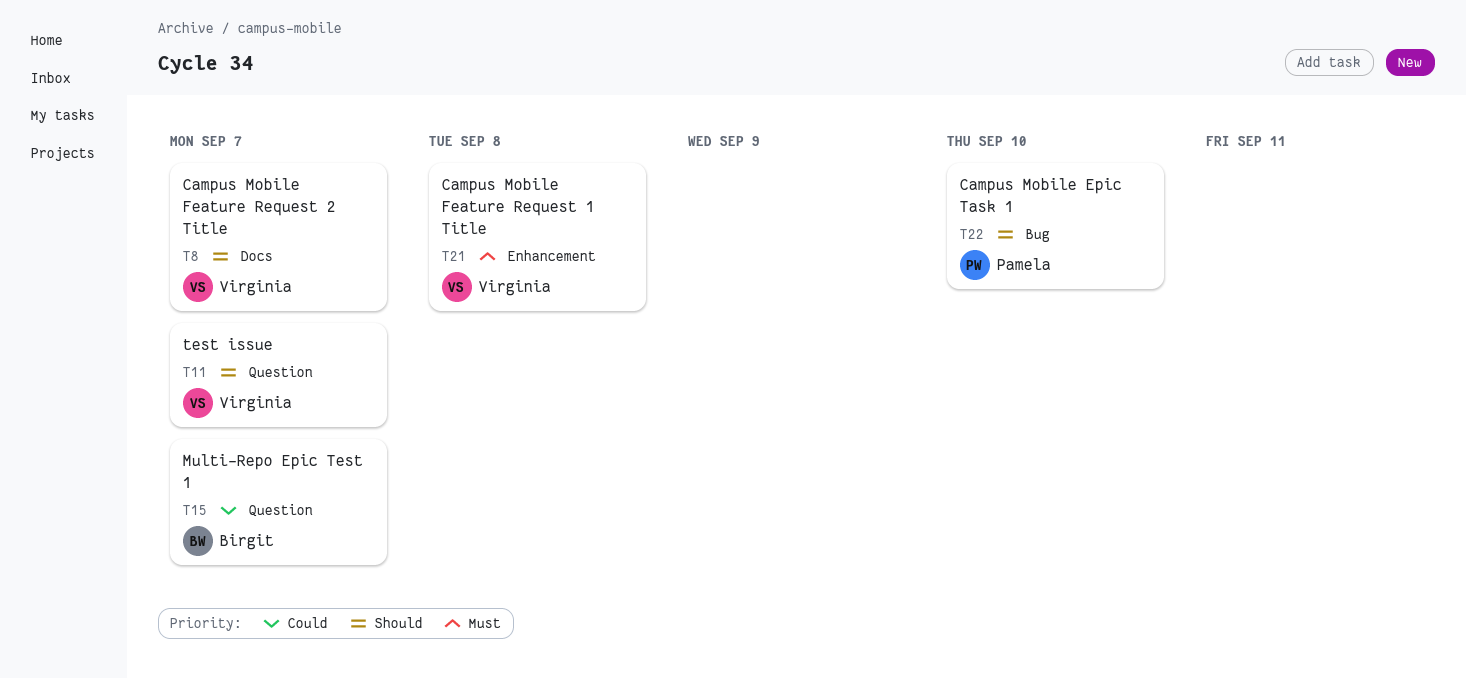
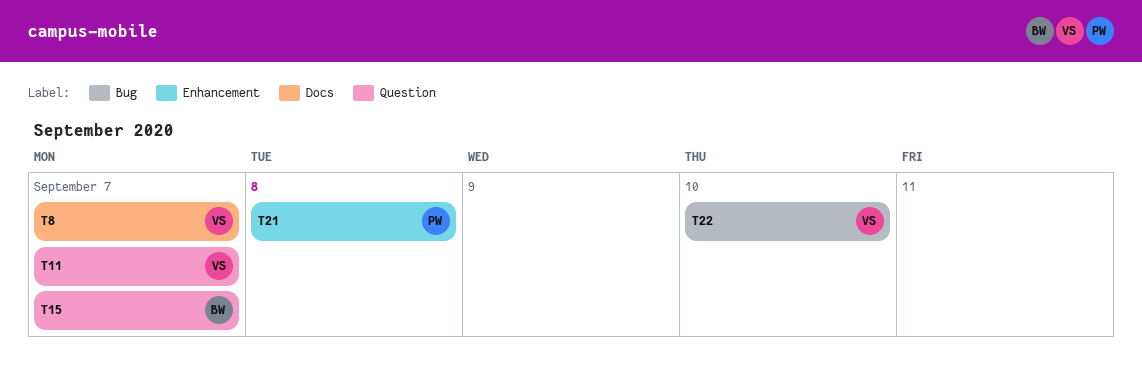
T21, owner: Virginia -> Pamela
T22, owner: Pamela -> Virginia

